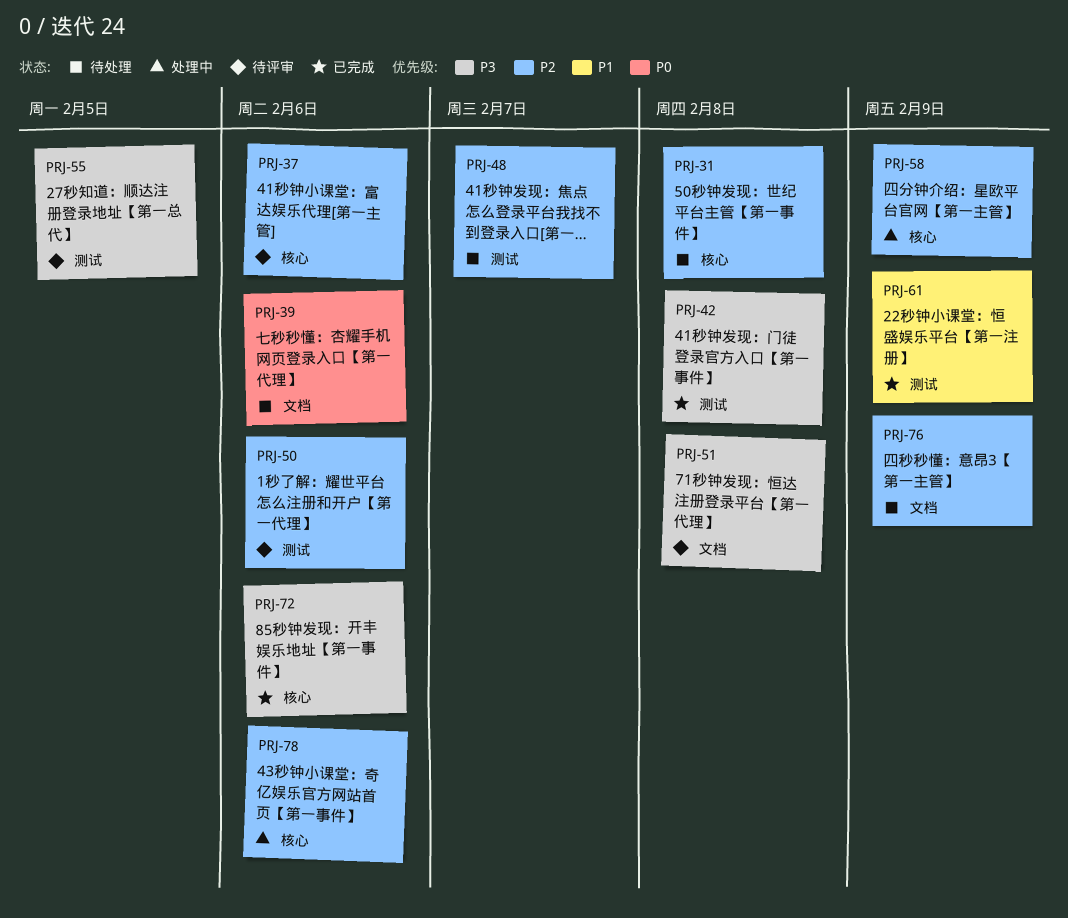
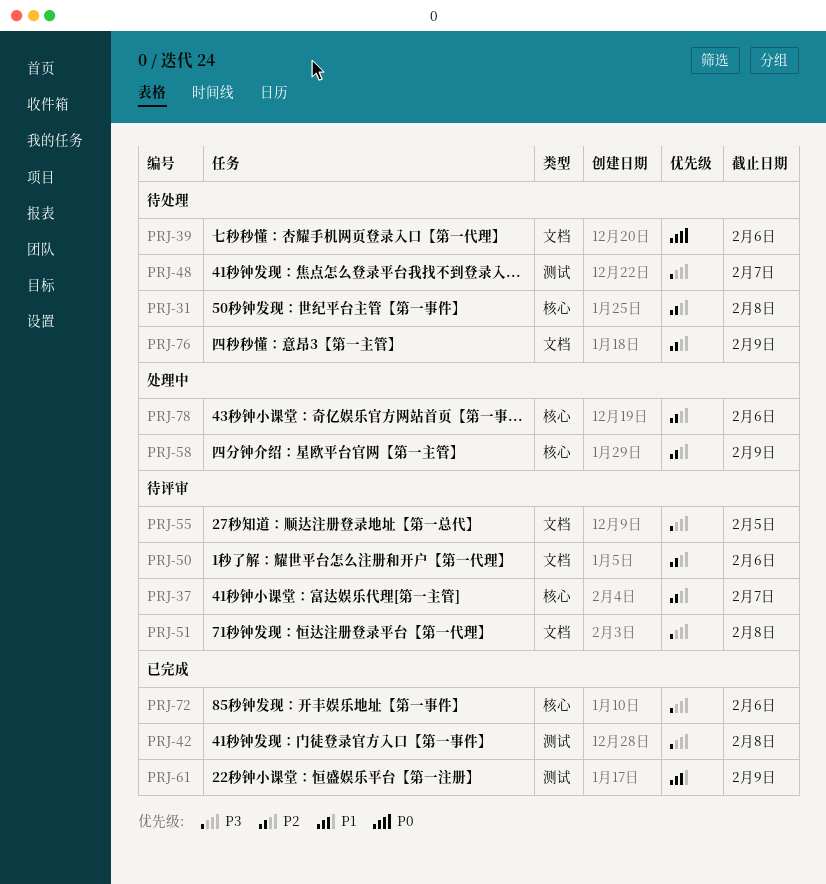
PRJ-37, due: Feb 6 -> Feb 7
PRJ-48, priority: P2 -> P3
PRJ-50, label: 测试 -> 文档
PRJ-55, label: 测试 -> 文档

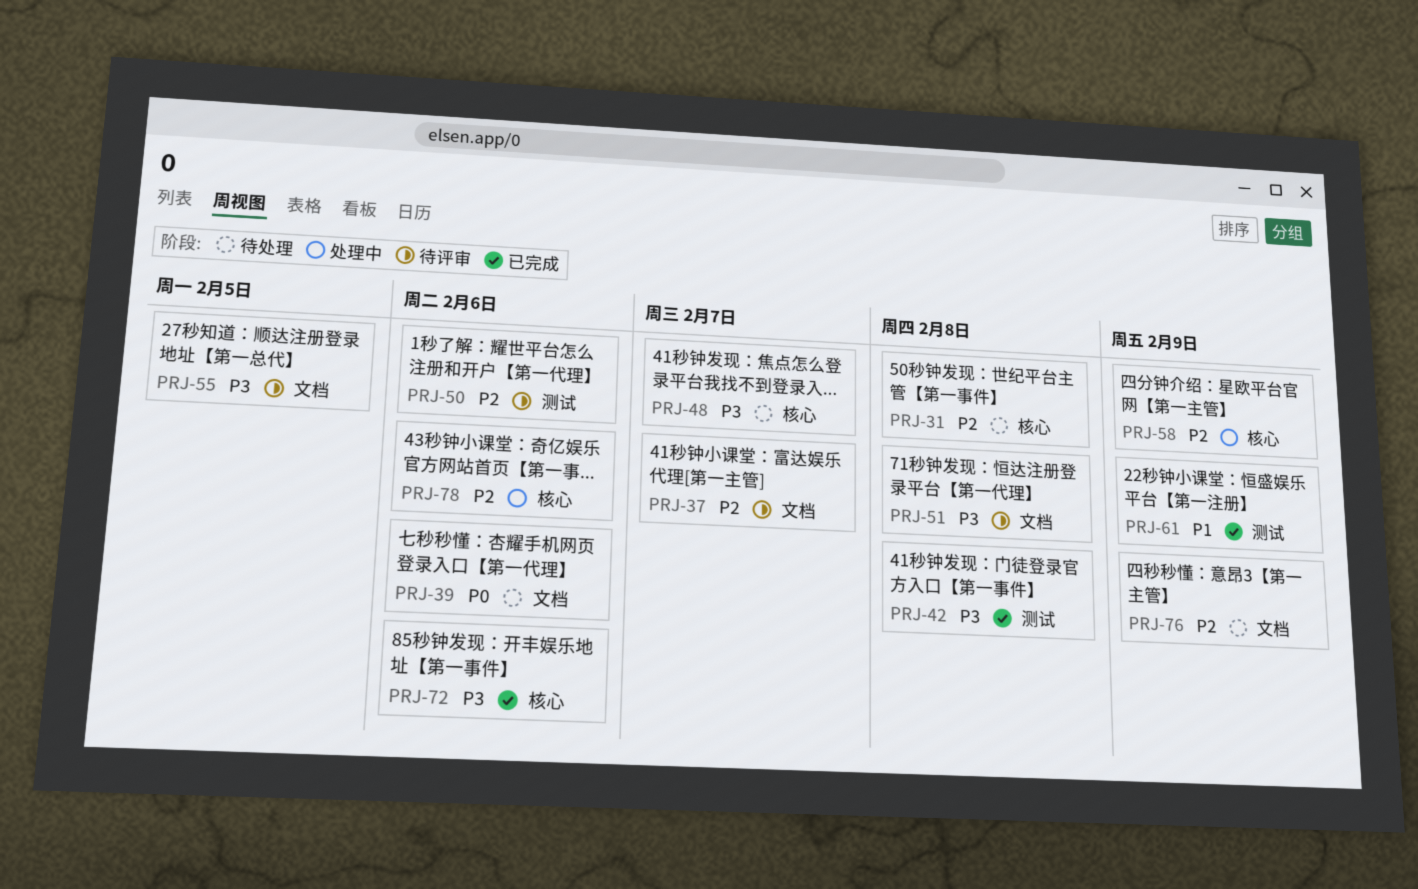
PRJ-37, label: 核心 -> 文档
PRJ-48, label: 测试 -> 核心
PRJ-50, label: 文档 -> 测试

